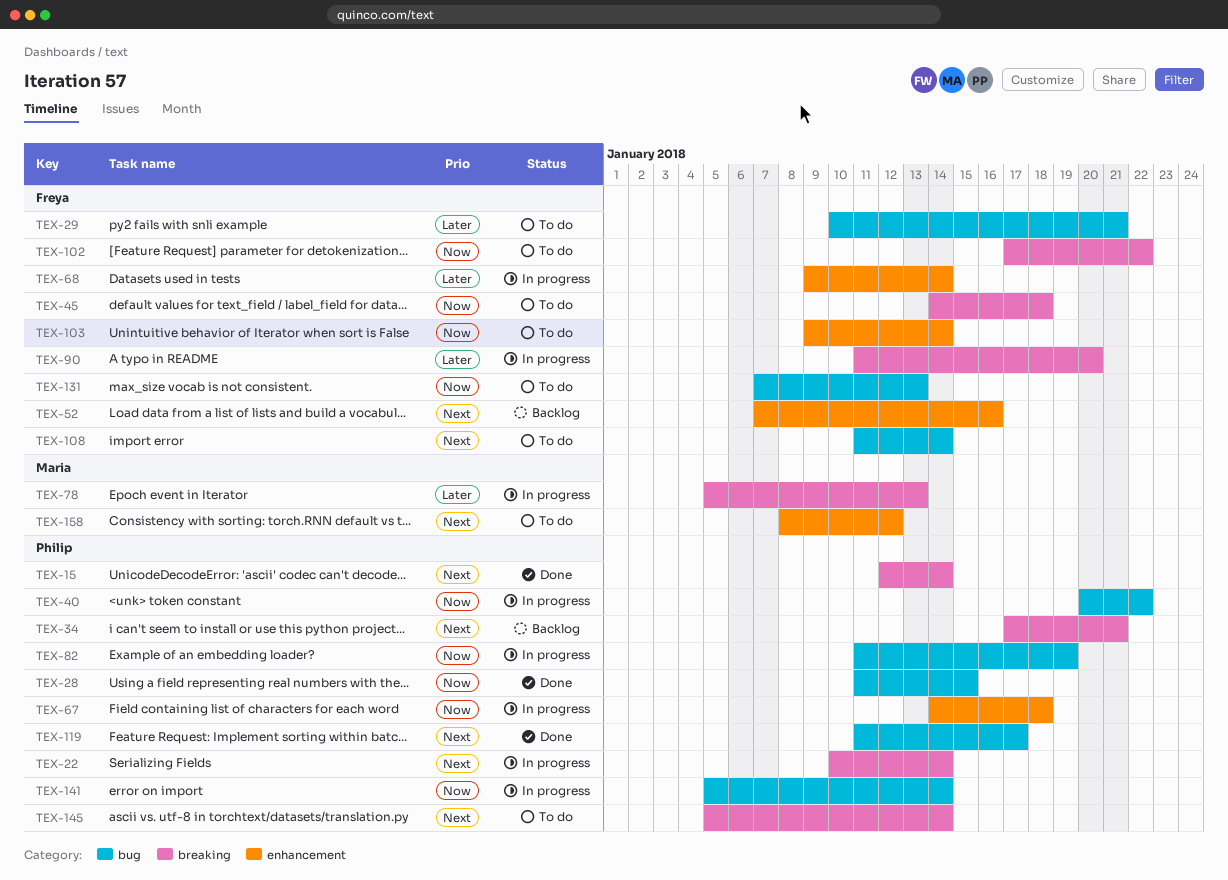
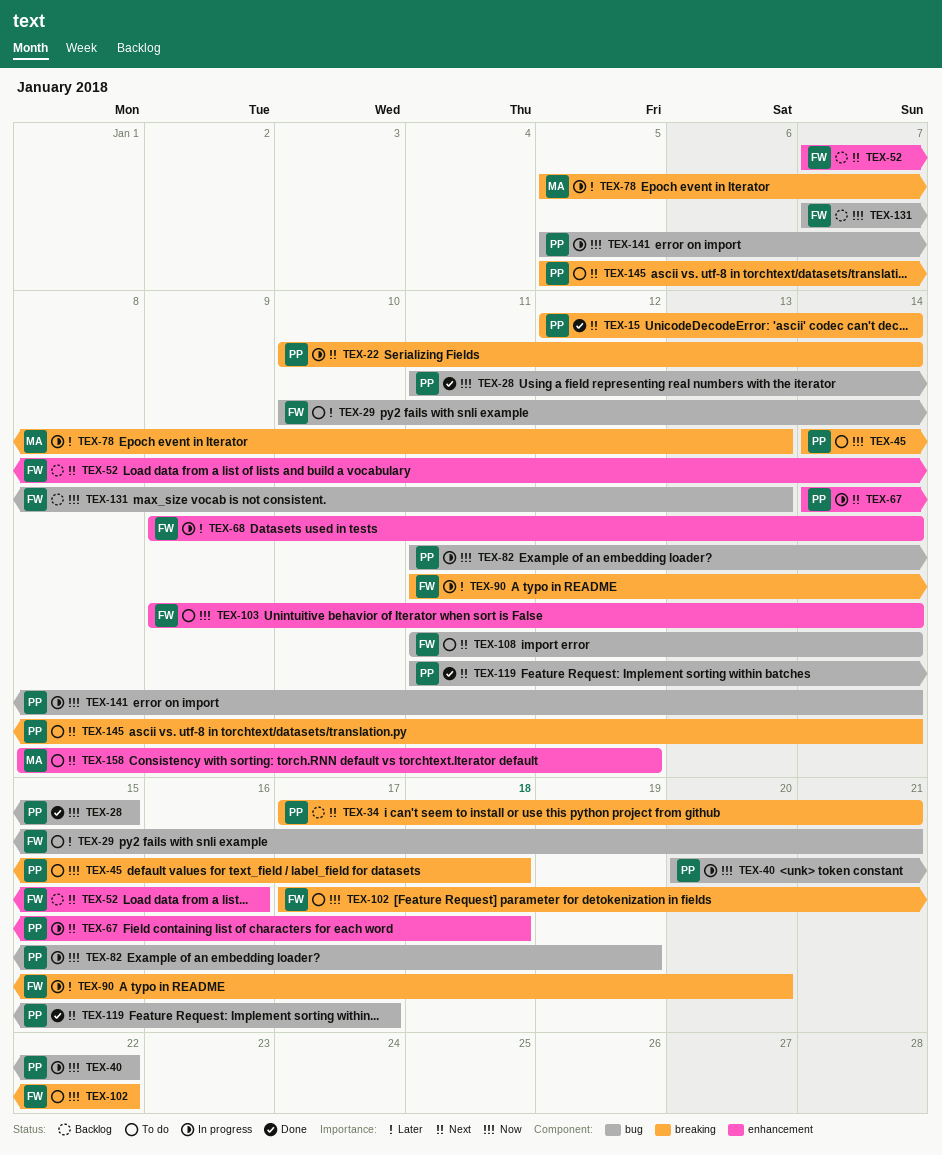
TEX-45, owner: Freya -> Philip
TEX-67, priority: Now -> Next
TEX-131, status: To do -> Backlog

